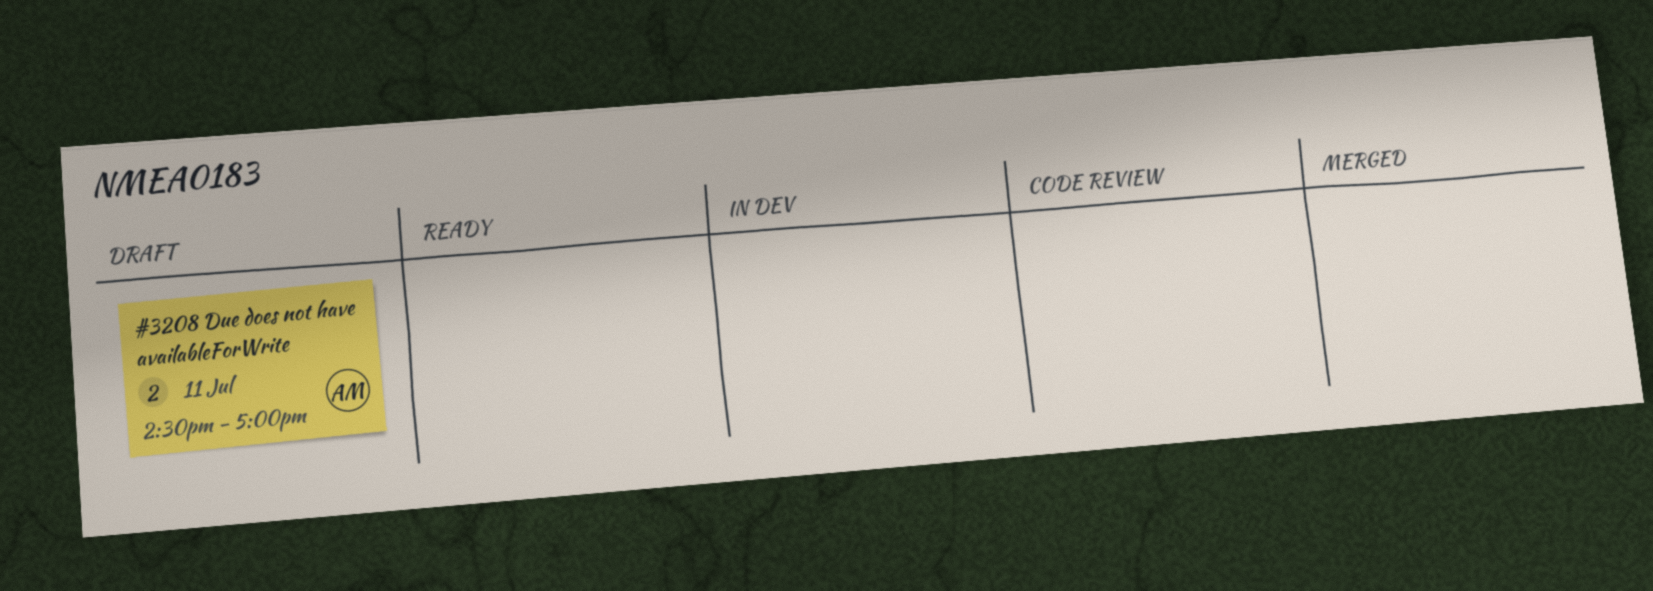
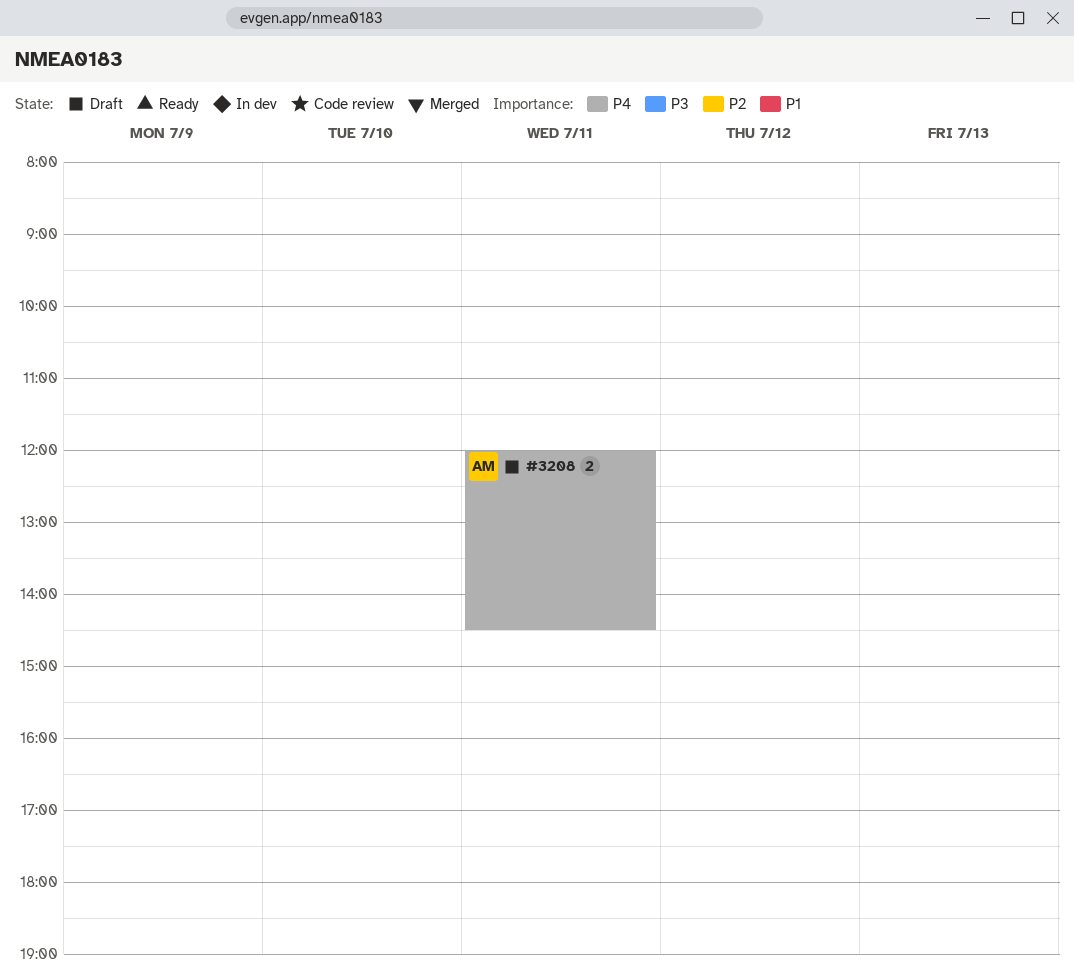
#3208, begins: 14:30 -> 12:00
#3208, ends: 17:00 -> 14:30

